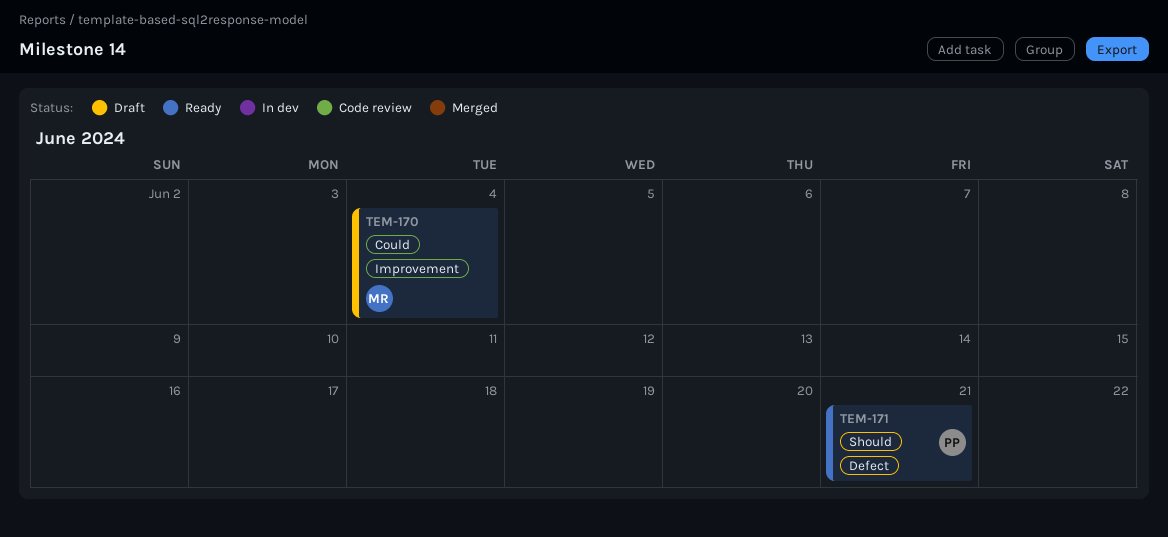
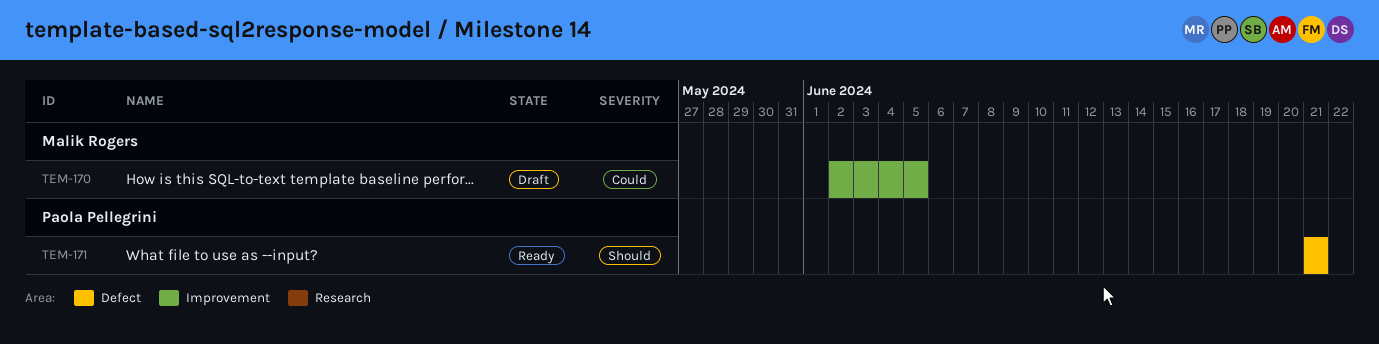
TEM-170, due: Jun 4 -> Jun 5

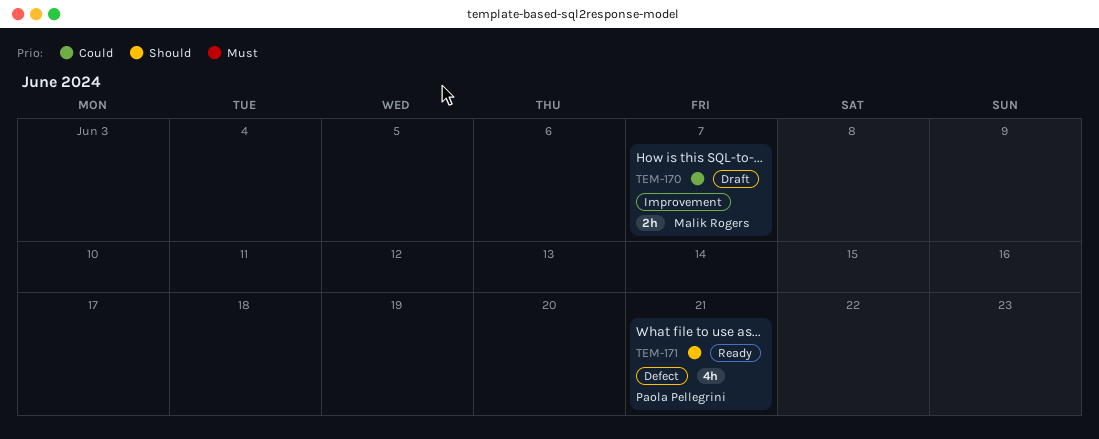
TEM-170, due: Jun 5 -> Jun 7

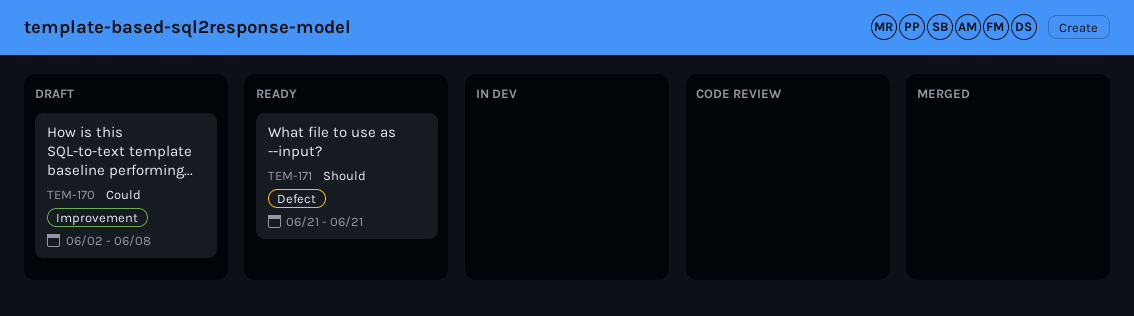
TEM-170, due: Jun 7 -> Jun 8

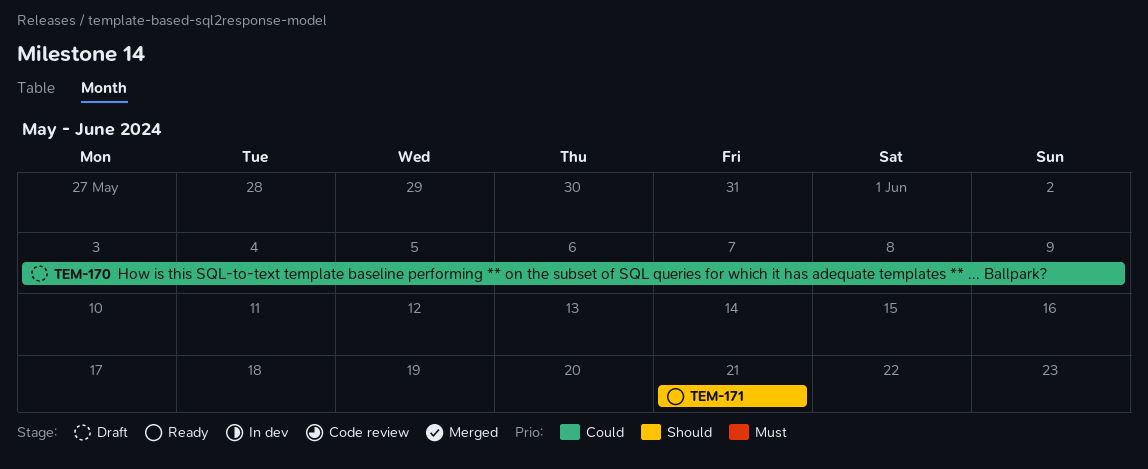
TEM-170, start: Jun 2 -> Jun 3
TEM-170, due: Jun 8 -> Jun 9

